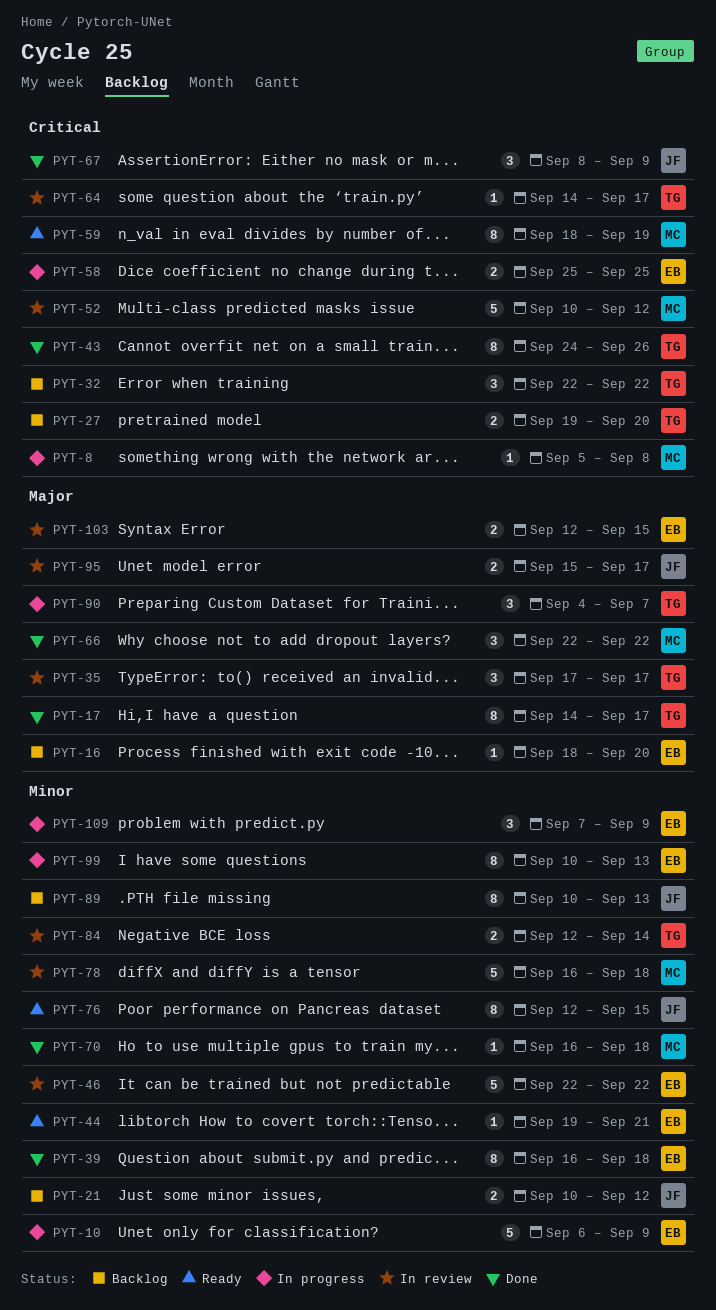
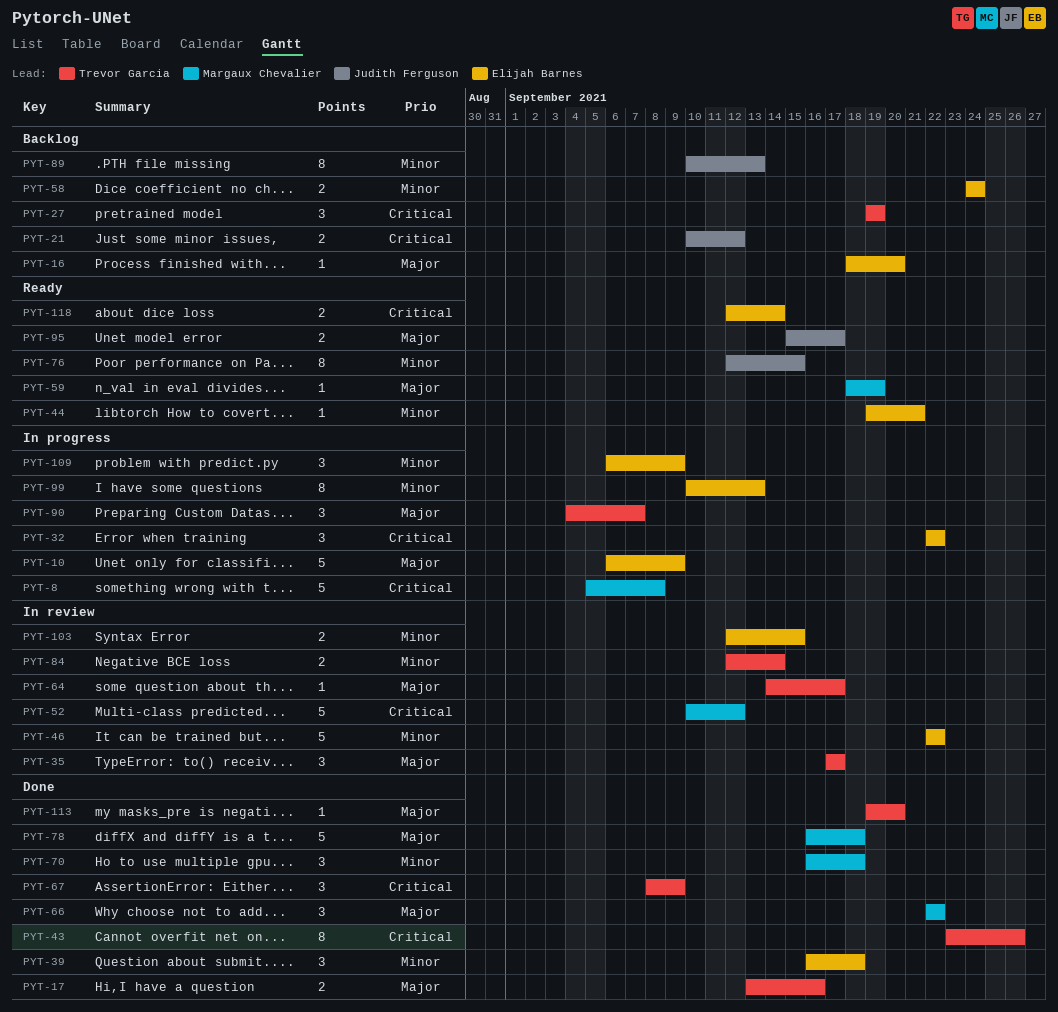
PYT-8, estimate: 1 -> 5
PYT-10, priority: Minor -> Major
PYT-17, estimate: 8 -> 2
PYT-17, start: Sep 14 -> Sep 13
PYT-17, due: Sep 17 -> Sep 16
PYT-21, priority: Minor -> Critical
PYT-27, estimate: 2 -> 3
PYT-27, due: Sep 20 -> Sep 19
PYT-32, status: Backlog -> In progress
PYT-32, owner: Trevor Garcia -> Elijah Barnes
PYT-39, estimate: 8 -> 3
PYT-43, start: Sep 24 -> Sep 23
PYT-58, status: In progress -> Backlog
PYT-58, priority: Critical -> Minor
PYT-58, start: Sep 25 -> Sep 24
PYT-58, due: Sep 25 -> Sep 24
PYT-59, priority: Critical -> Major
PYT-59, estimate: 8 -> 1
PYT-64, priority: Critical -> Major
PYT-67, owner: Judith Ferguson -> Trevor Garcia
PYT-70, estimate: 1 -> 3
PYT-78, status: In review -> Done
PYT-78, priority: Minor -> Major
PYT-95, status: In review -> Ready
PYT-103, priority: Major -> Minor
PYT-109, start: Sep 7 -> Sep 6
PYT-113: none -> present
PYT-118: none -> present

